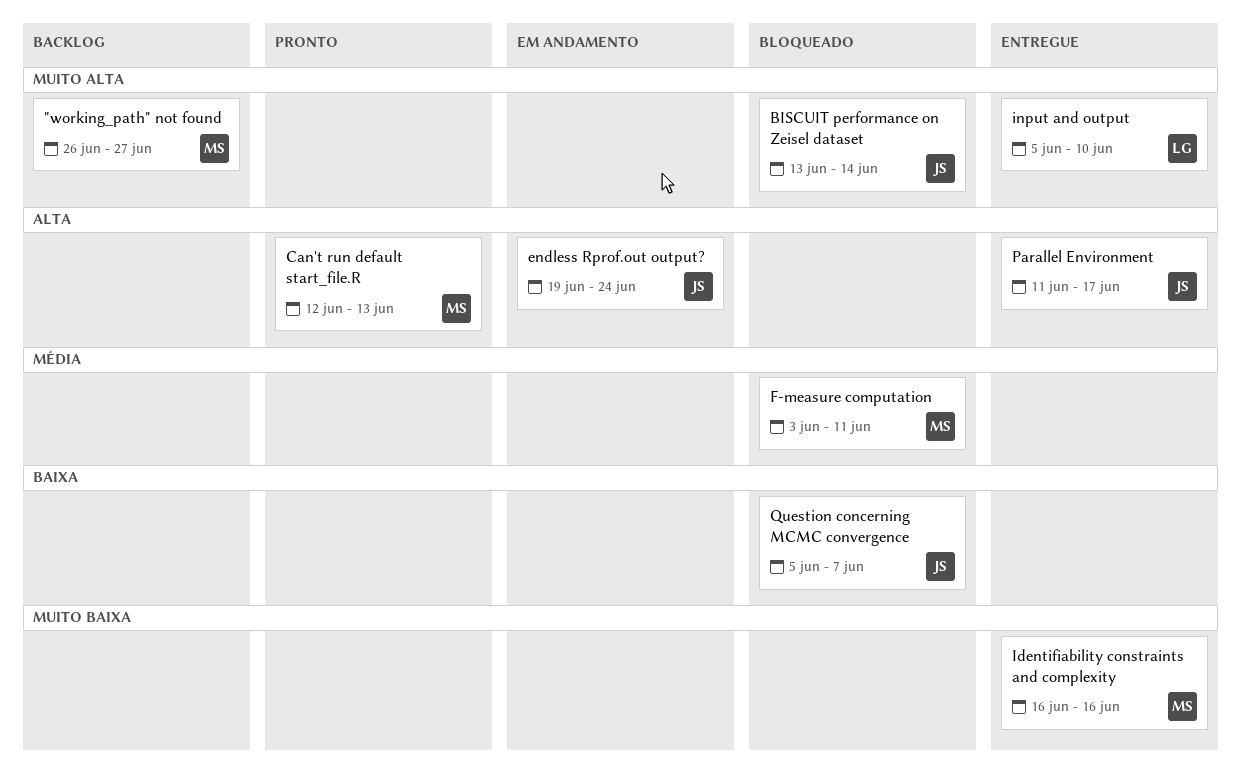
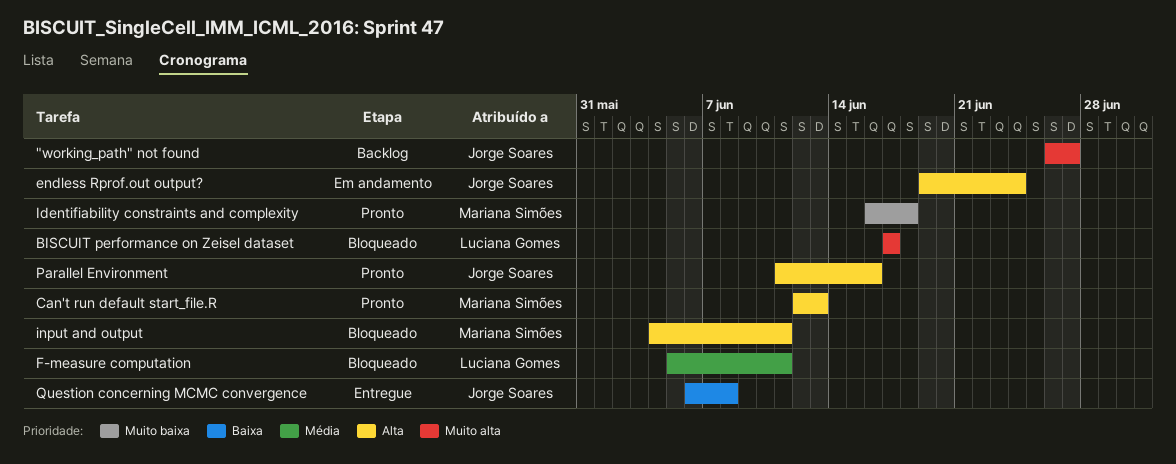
"working_path" not found, owner: Mariana Simões -> Jorge Soares
BISCUIT performance on Zeisel dataset, owner: Jorge Soares -> Luciana Gomes
BISCUIT performance on Zeisel dataset, start: Jun 13 -> Jun 17
BISCUIT performance on Zeisel dataset, due: Jun 14 -> Jun 17
F-measure computation, owner: Mariana Simões -> Luciana Gomes
F-measure computation, start: Jun 3 -> Jun 5
Identifiability constraints and complexity, status: Entregue -> Pronto
Identifiability constraints and complexity, due: Jun 16 -> Jun 18
input and output, status: Entregue -> Bloqueado
input and output, owner: Luciana Gomes -> Mariana Simões
input and output, priority: Muito alta -> Alta
input and output, start: Jun 5 -> Jun 4
input and output, due: Jun 10 -> Jun 11
Parallel Environment, status: Entregue -> Pronto
Parallel Environment, due: Jun 17 -> Jun 16
Question concerning MCMC convergence, status: Bloqueado -> Entregue
Question concerning MCMC convergence, start: Jun 5 -> Jun 6
Question concerning MCMC convergence, due: Jun 7 -> Jun 8

